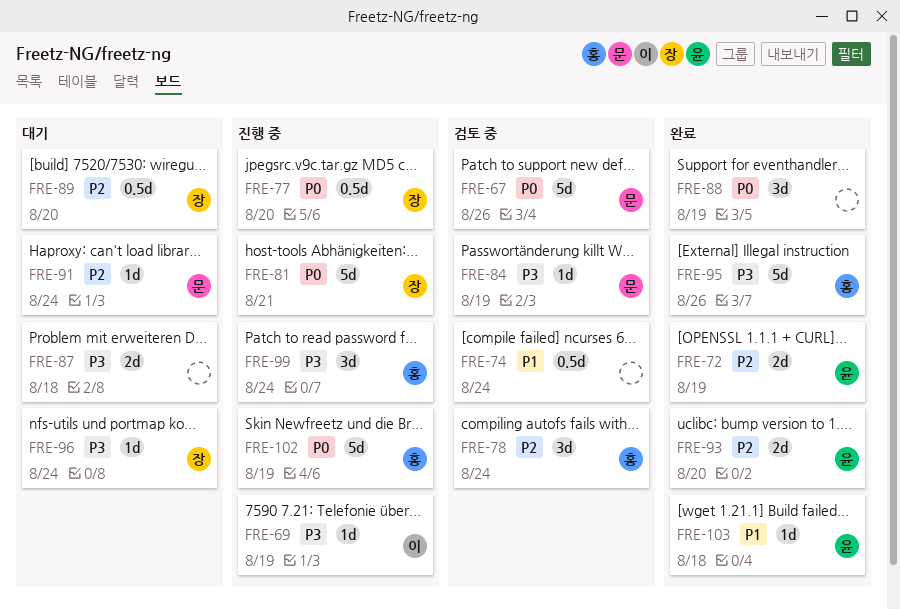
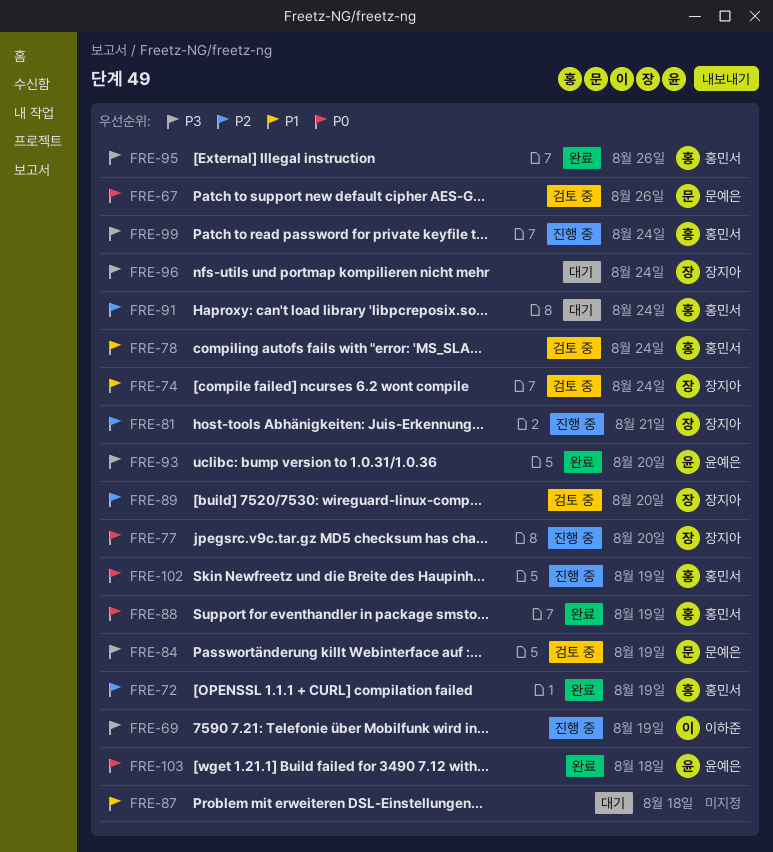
FRE-72, owner: 윤예은 -> 홍민서
FRE-74, owner: none -> 장지아
FRE-78, priority: P2 -> P1
FRE-81, priority: P0 -> P2
FRE-87, priority: P3 -> P1
FRE-88, owner: none -> 홍민서
FRE-89, status: 대기 -> 검토 중
FRE-91, owner: 문예은 -> 홍민서
FRE-93, priority: P2 -> P3
FRE-103, priority: P1 -> P0

